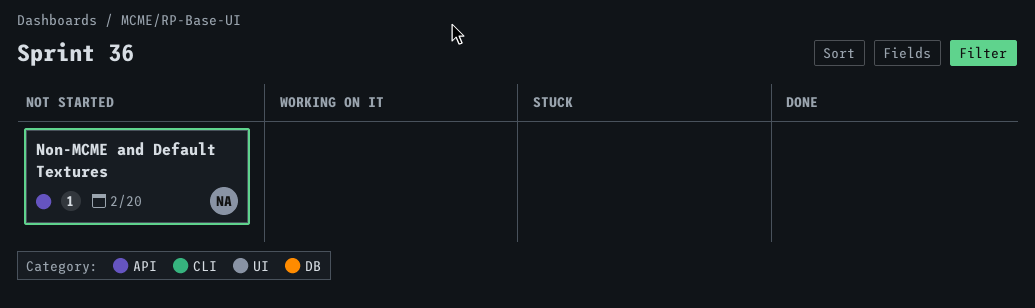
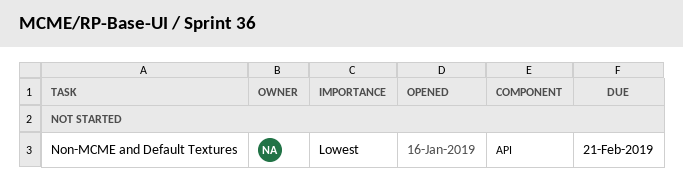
Non-MCME and Default Textures, due: Feb 20 -> Feb 21

